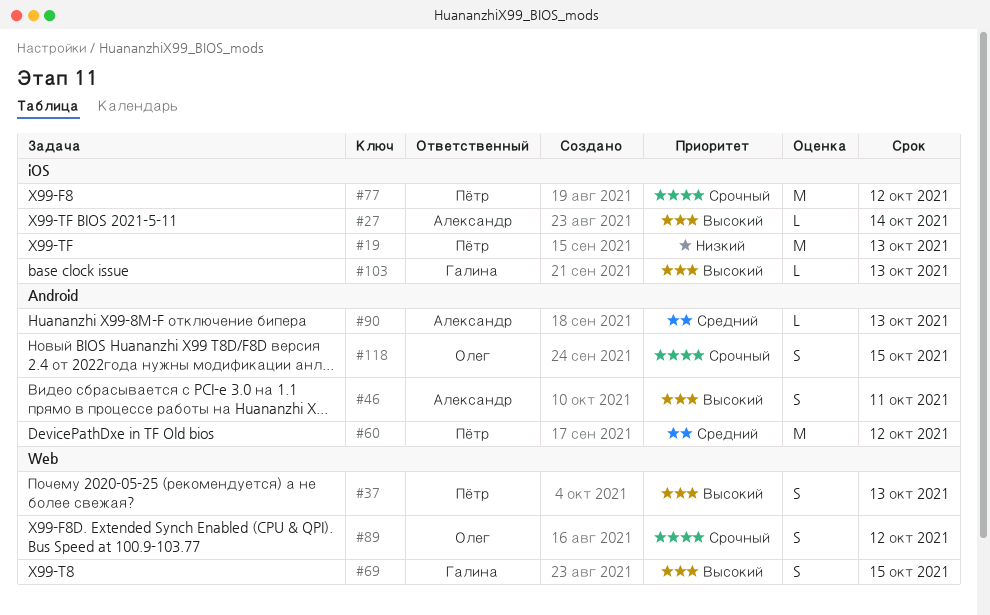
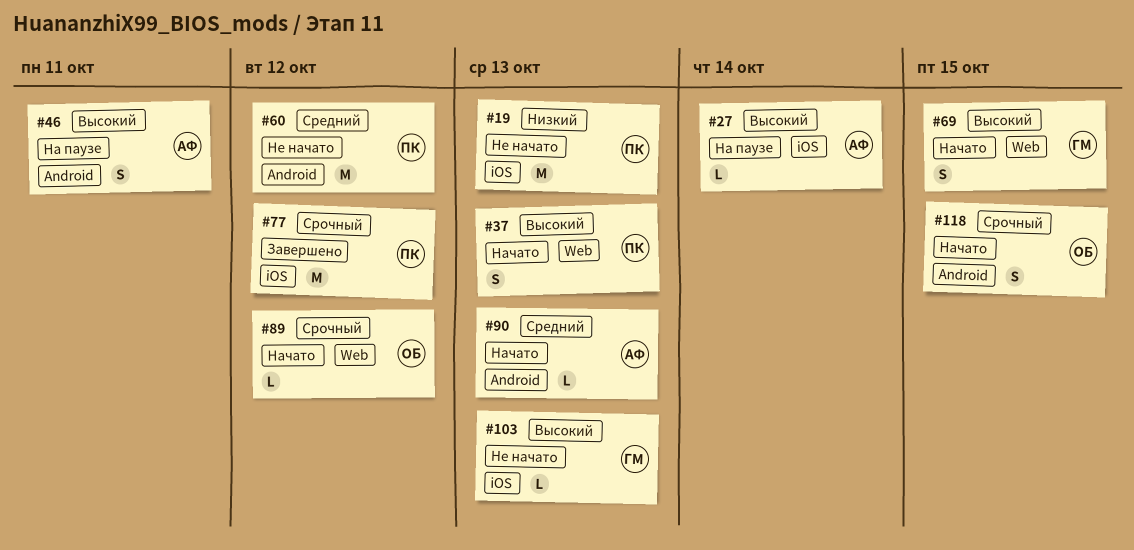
#89, estimate: S -> L

